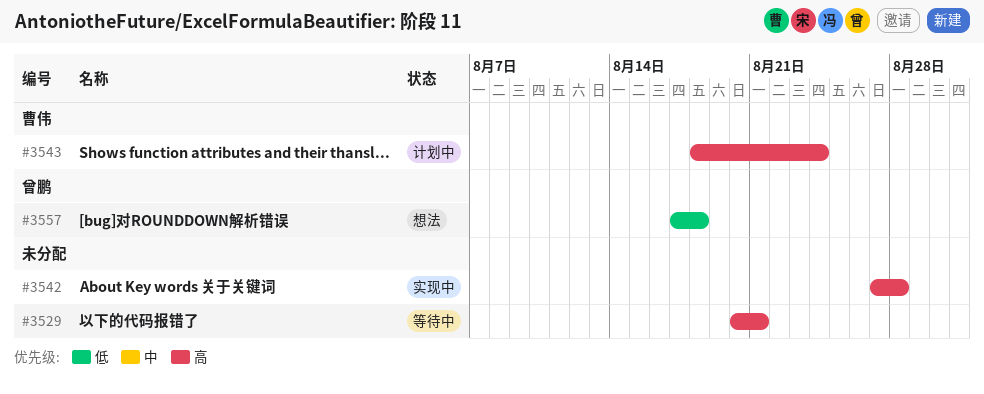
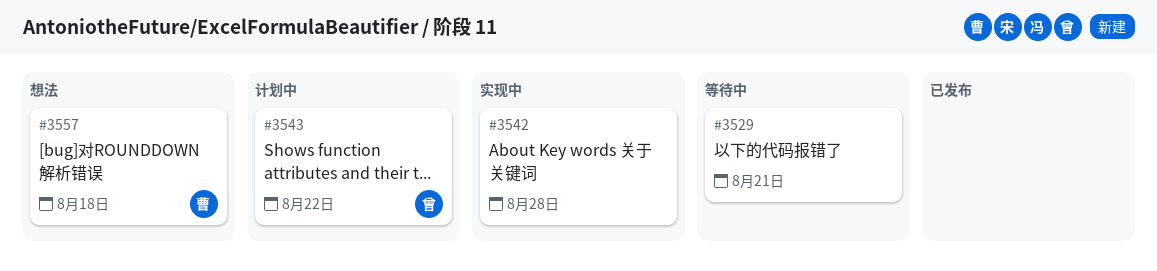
#3543, owner: 曹伟 -> 曾鹏
#3543, due: Aug 24 -> Aug 22
#3557, owner: 曾鹏 -> 曹伟

